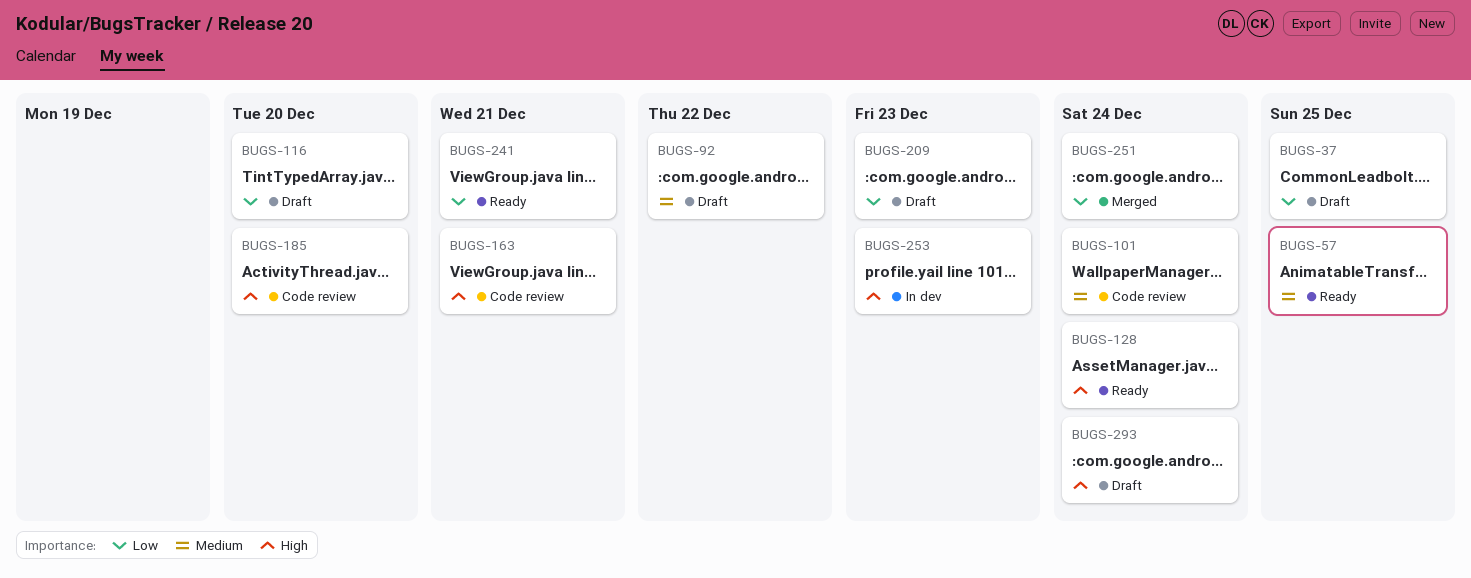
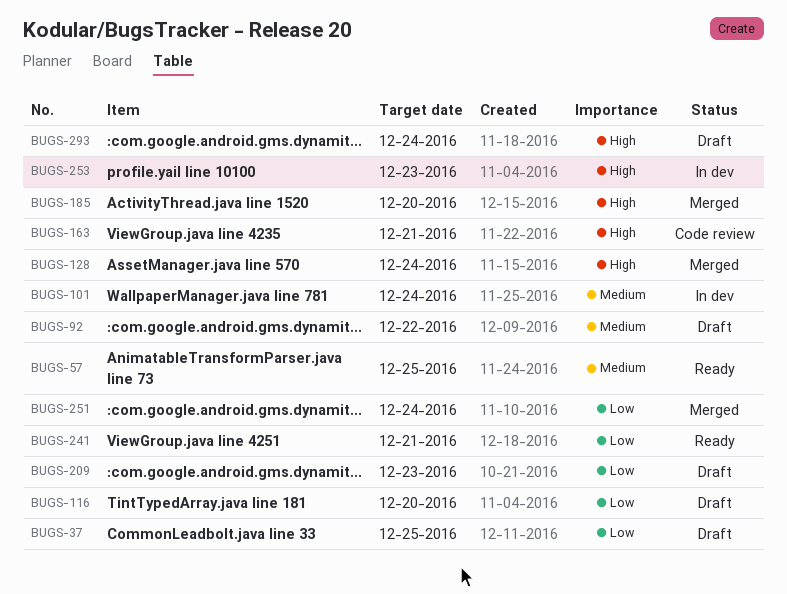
BUGS-101, status: Code review -> In dev
BUGS-128, status: Ready -> Merged
BUGS-185, status: Code review -> Merged

